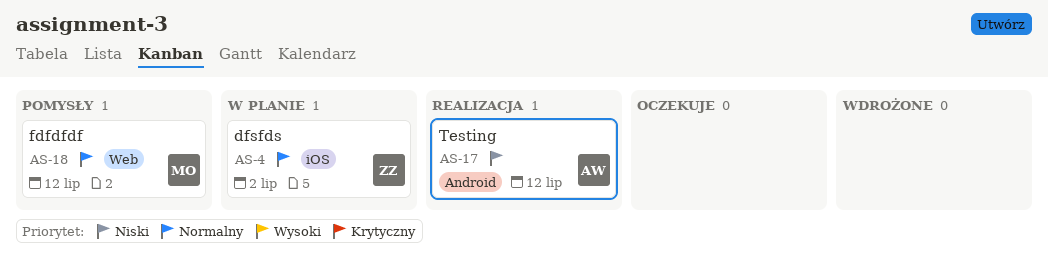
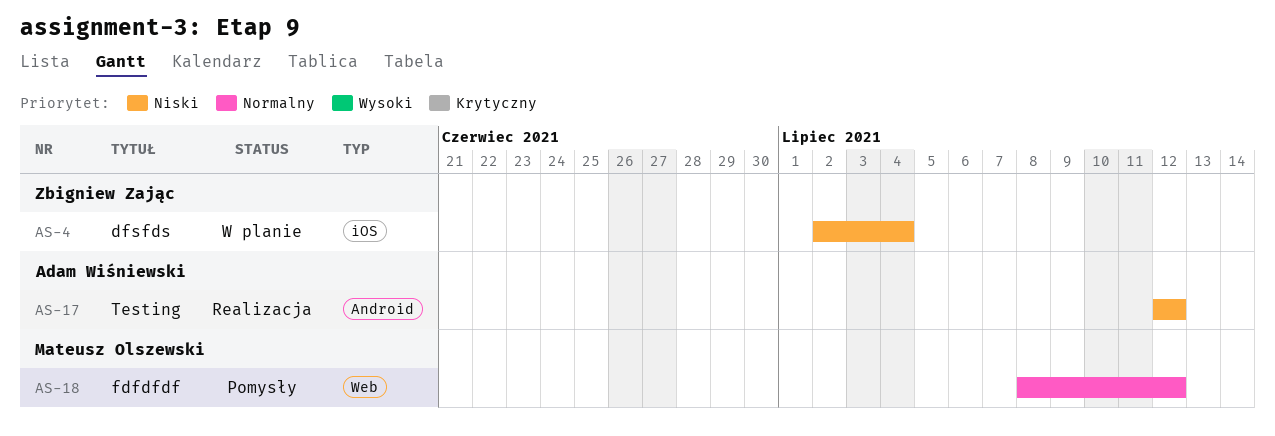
AS-4, priority: Normalny -> Niski
AS-4, due: Jul 2 -> Jul 4

